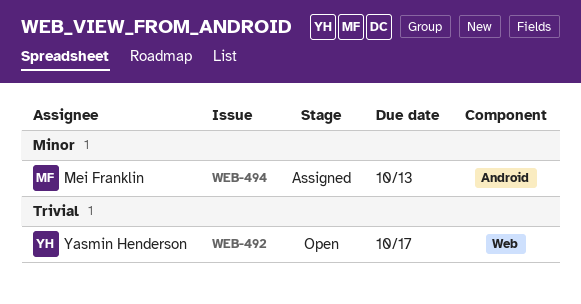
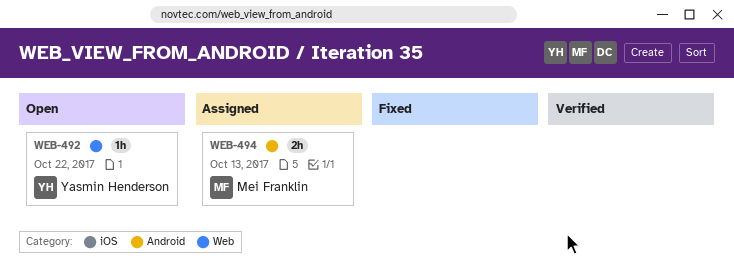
WEB-492, due: Oct 17 -> Oct 22

